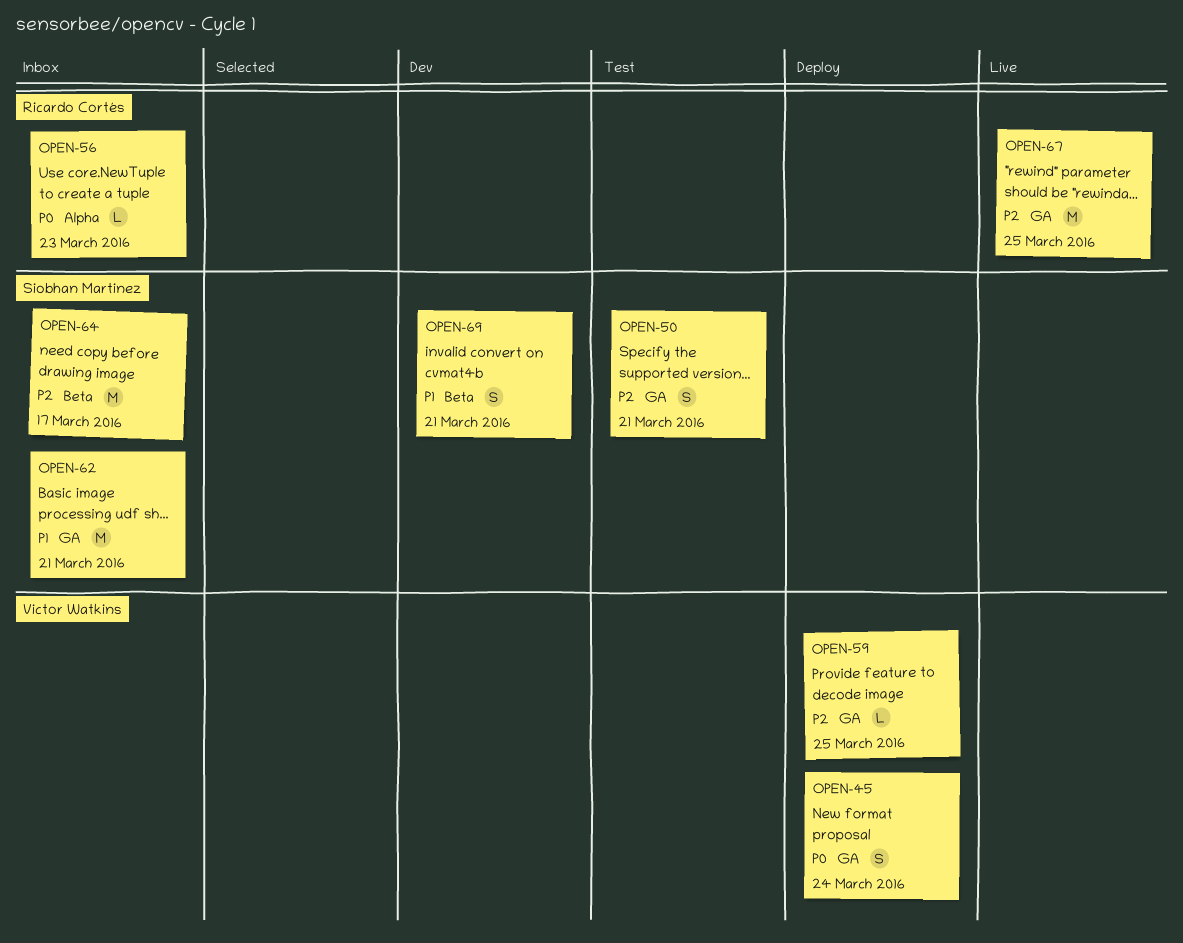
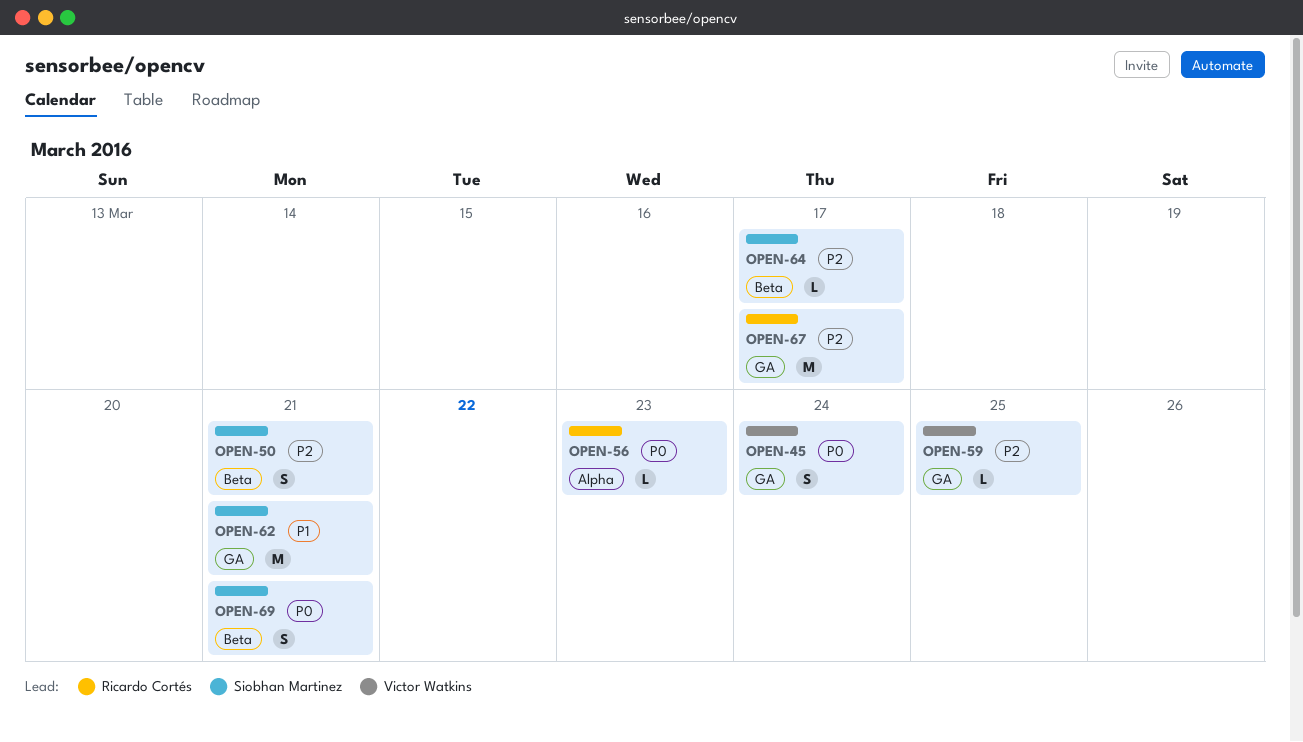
OPEN-50, label: GA -> Beta
OPEN-64, estimate: M -> L
OPEN-67, due: Mar 25 -> Mar 17
OPEN-69, priority: P1 -> P0

